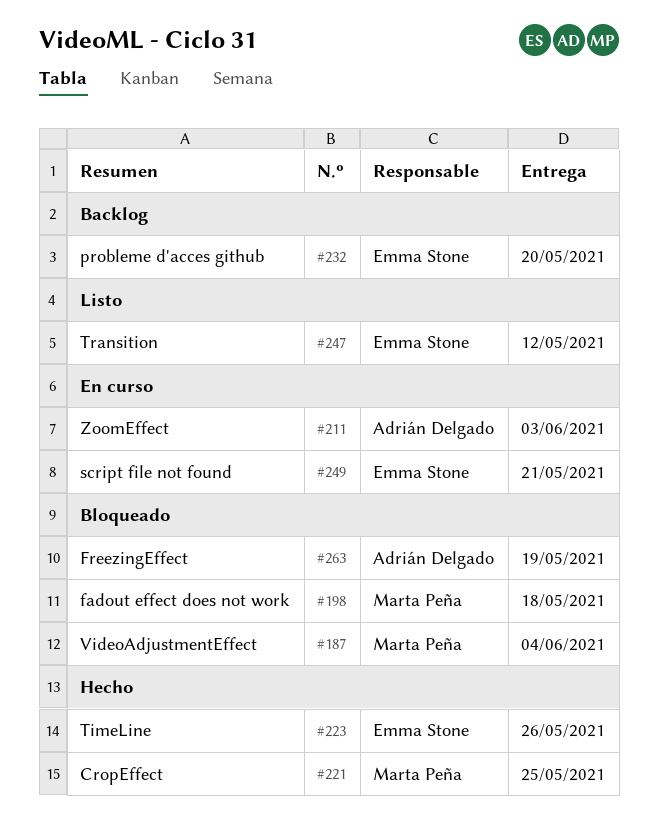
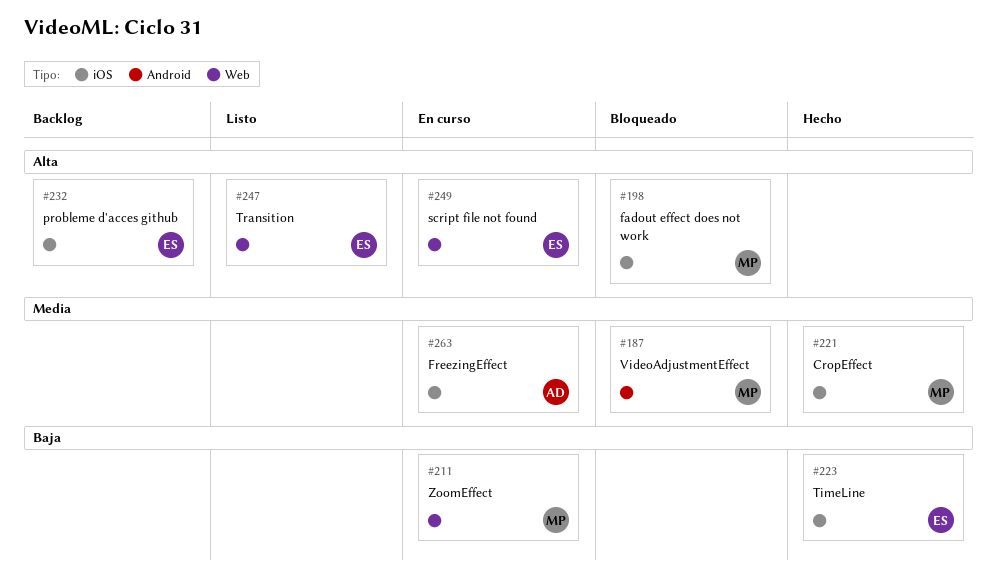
#211, owner: Adrián Delgado -> Marta Peña
#263, status: Bloqueado -> En curso

